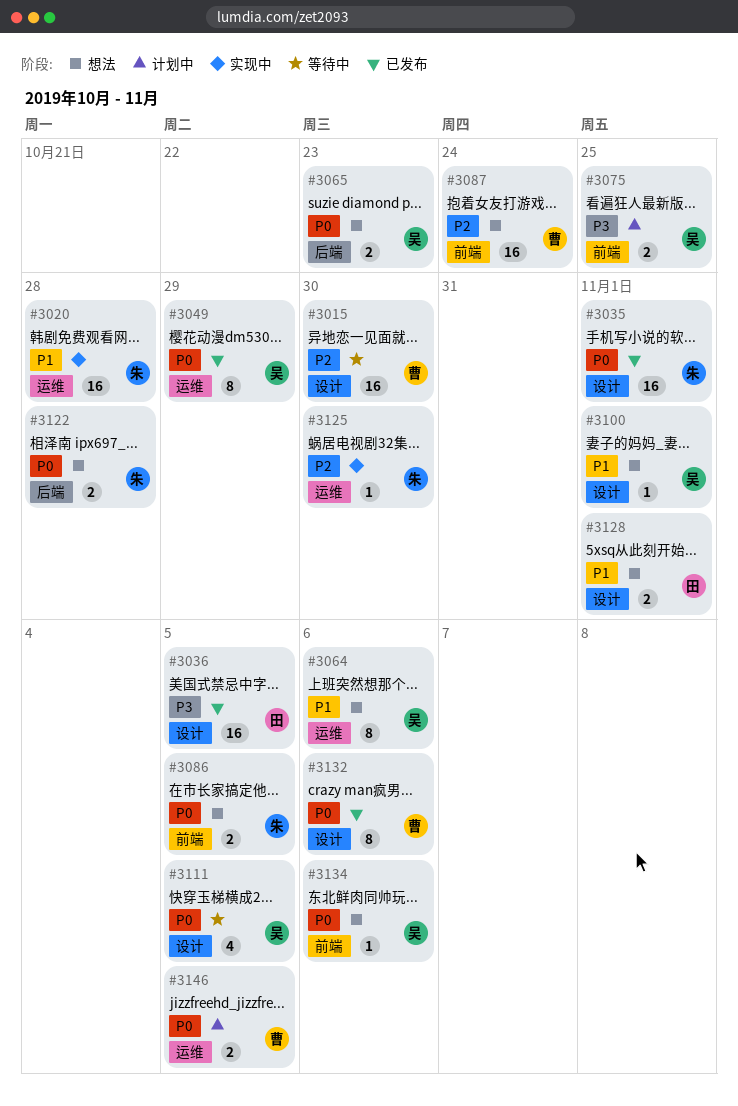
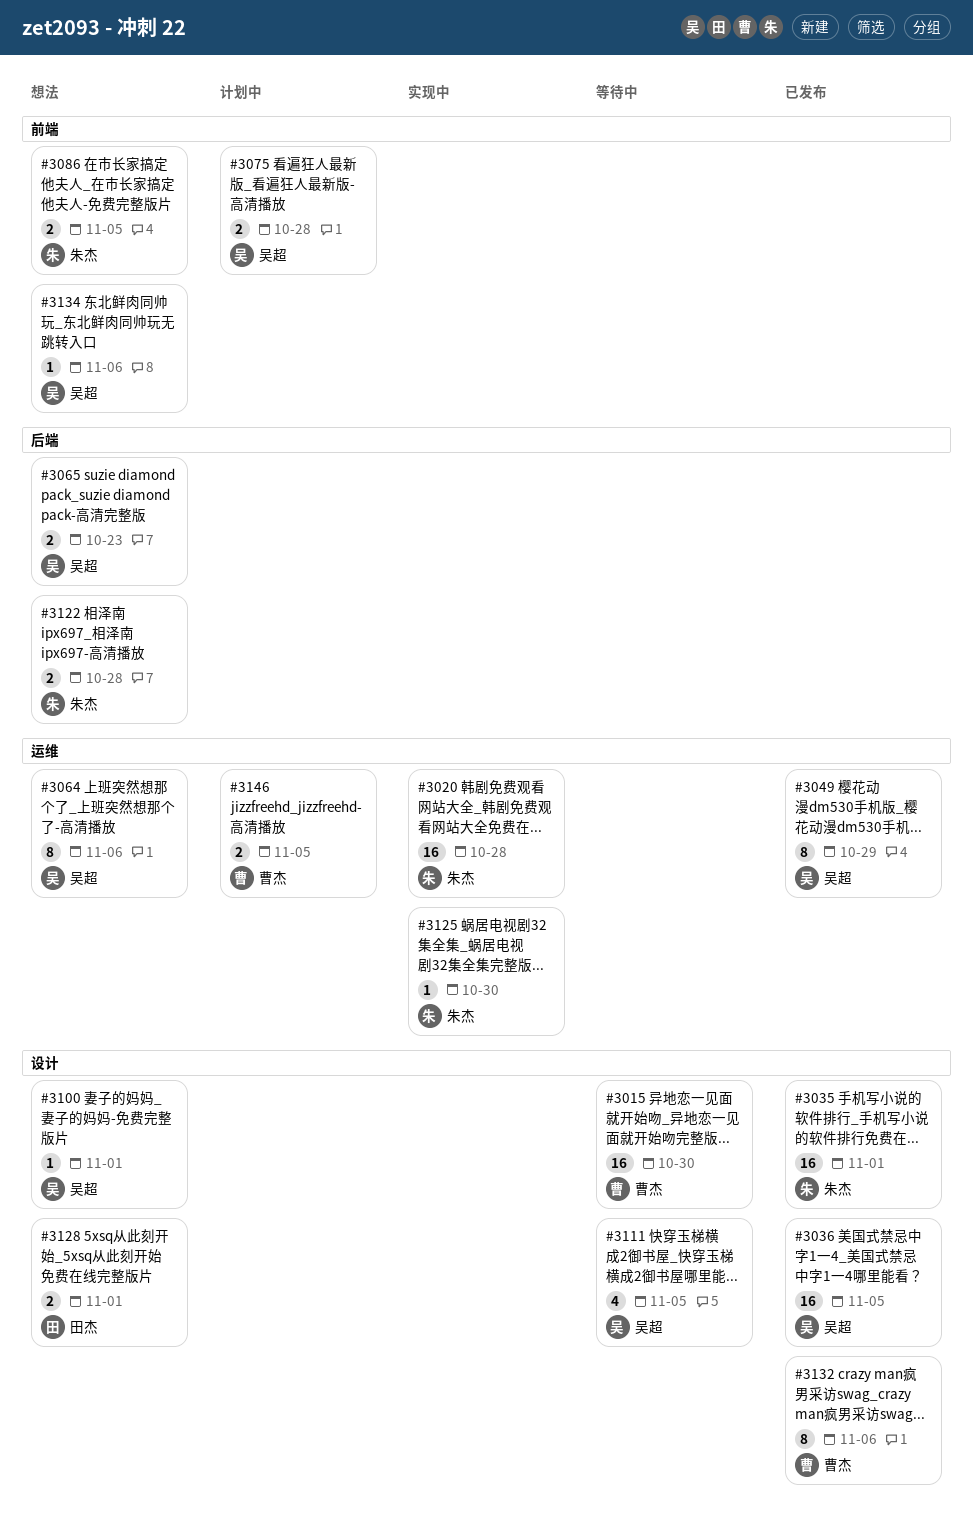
#3036, owner: 田杰 -> 吴超
#3075, due: Oct 25 -> Oct 28
#3087: present -> none

